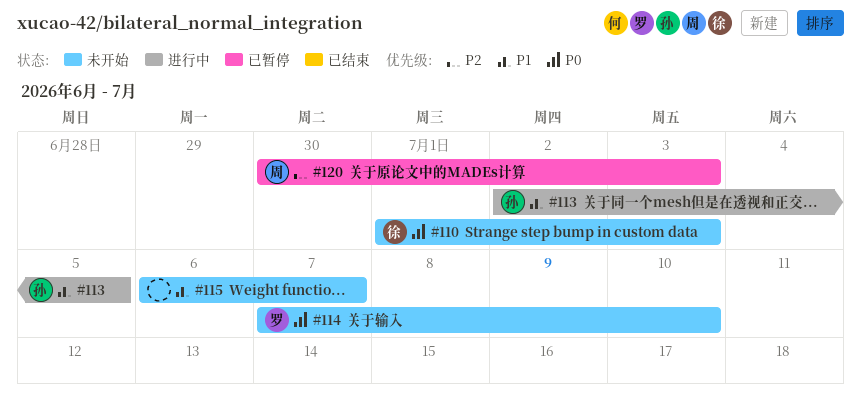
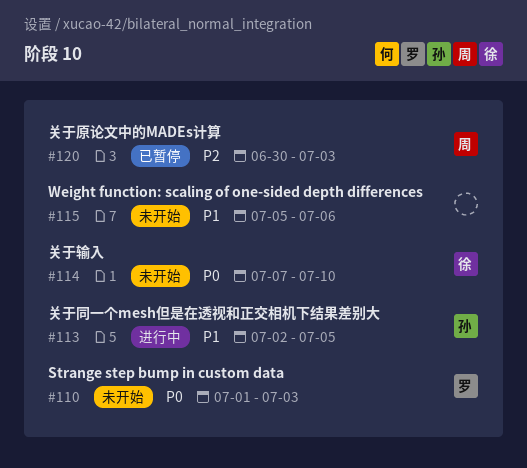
#110, owner: 徐 -> 罗
#114, owner: 罗 -> 徐
#115, start: Jul 6 -> Jul 5
#115, due: Jul 7 -> Jul 6

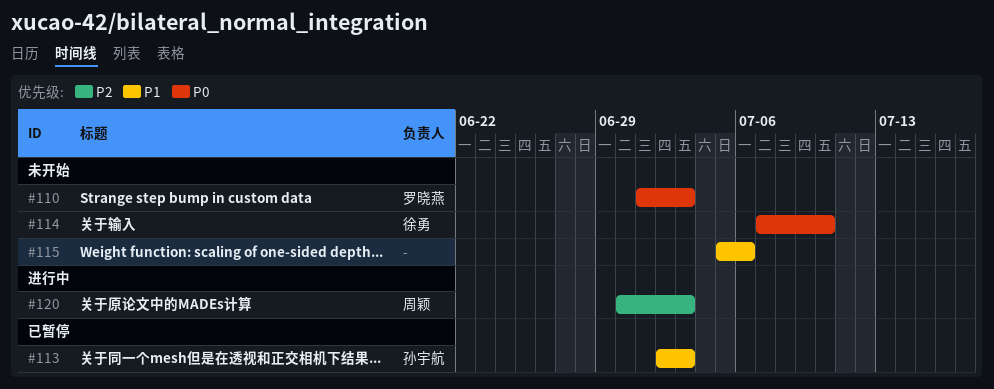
#113, status: 进行中 -> 已暂停
#113, due: Jul 5 -> Jul 3
#120, status: 已暂停 -> 进行中

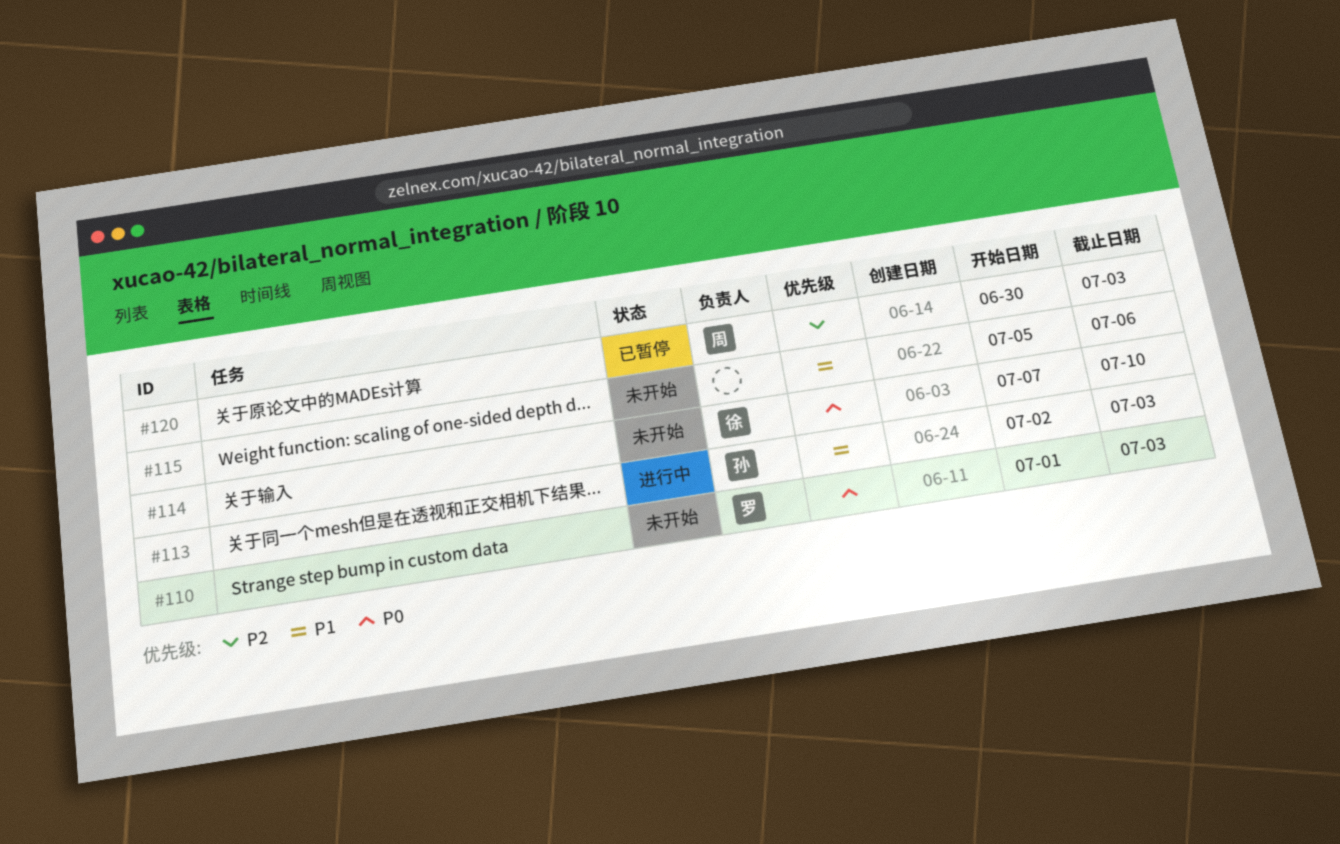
#113, status: 已暂停 -> 进行中
#120, status: 进行中 -> 已暂停

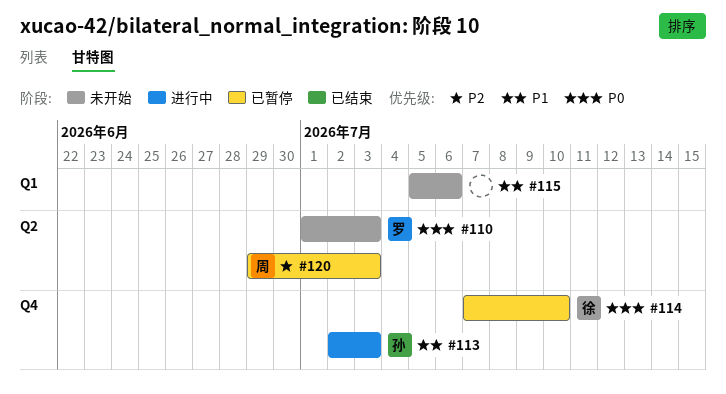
#114, status: 未开始 -> 已暂停
#120, start: Jun 30 -> Jun 29

